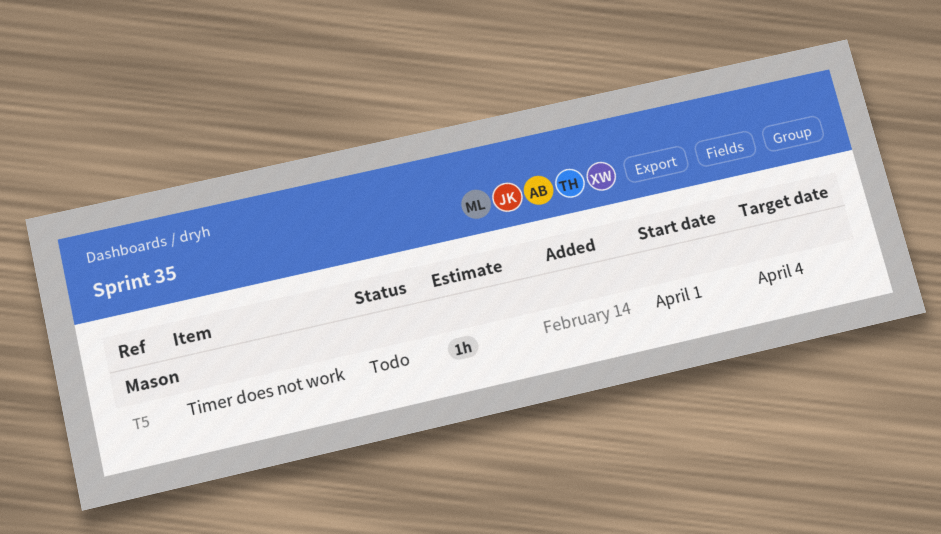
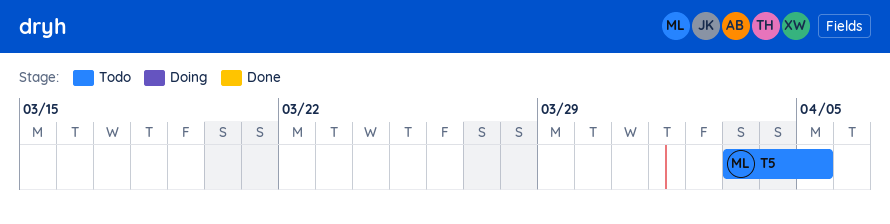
T5, start: Apr 1 -> Apr 3
T5, due: Apr 4 -> Apr 5

